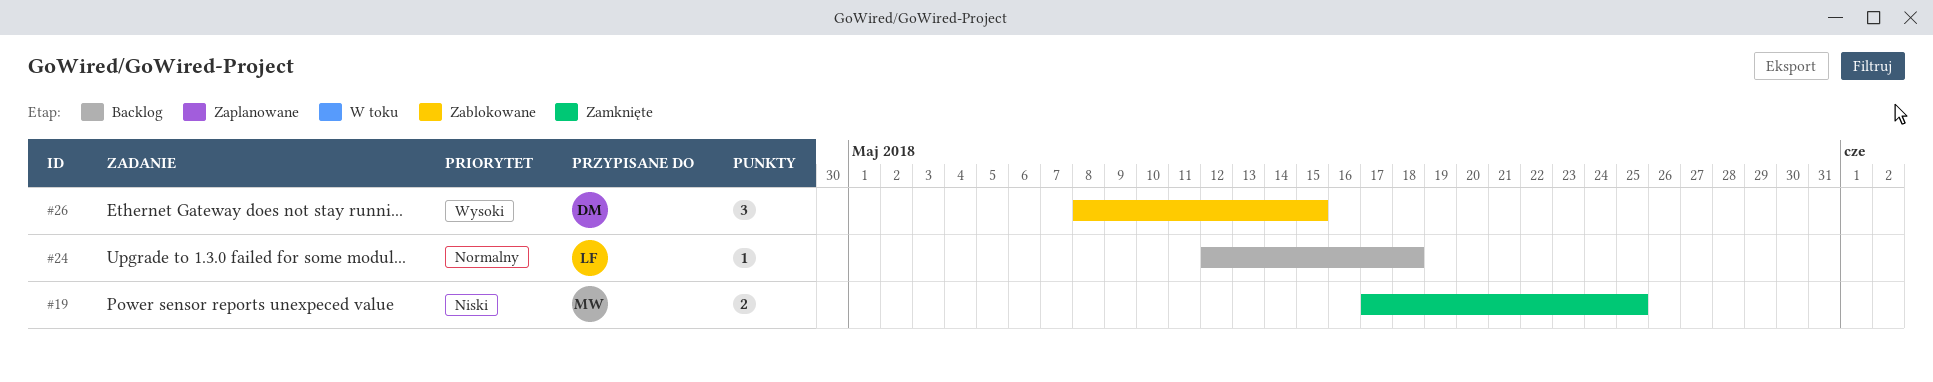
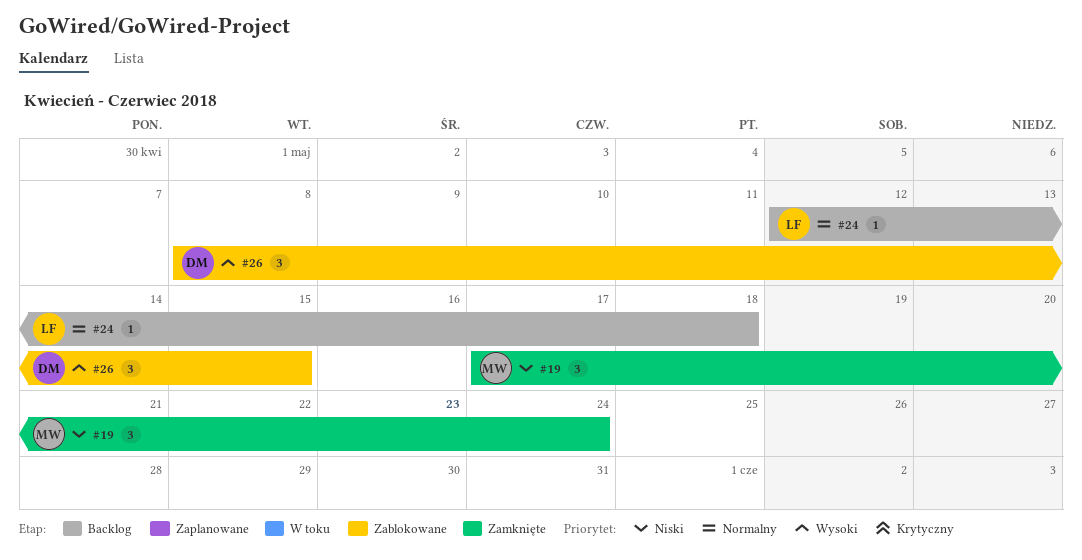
#19, estimate: 2 -> 3
#19, due: May 25 -> May 24

